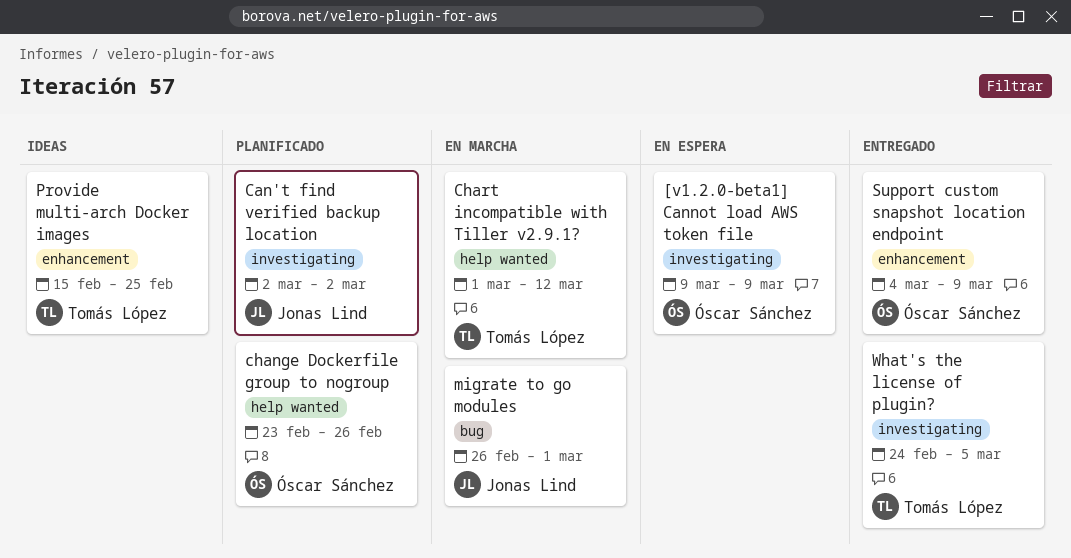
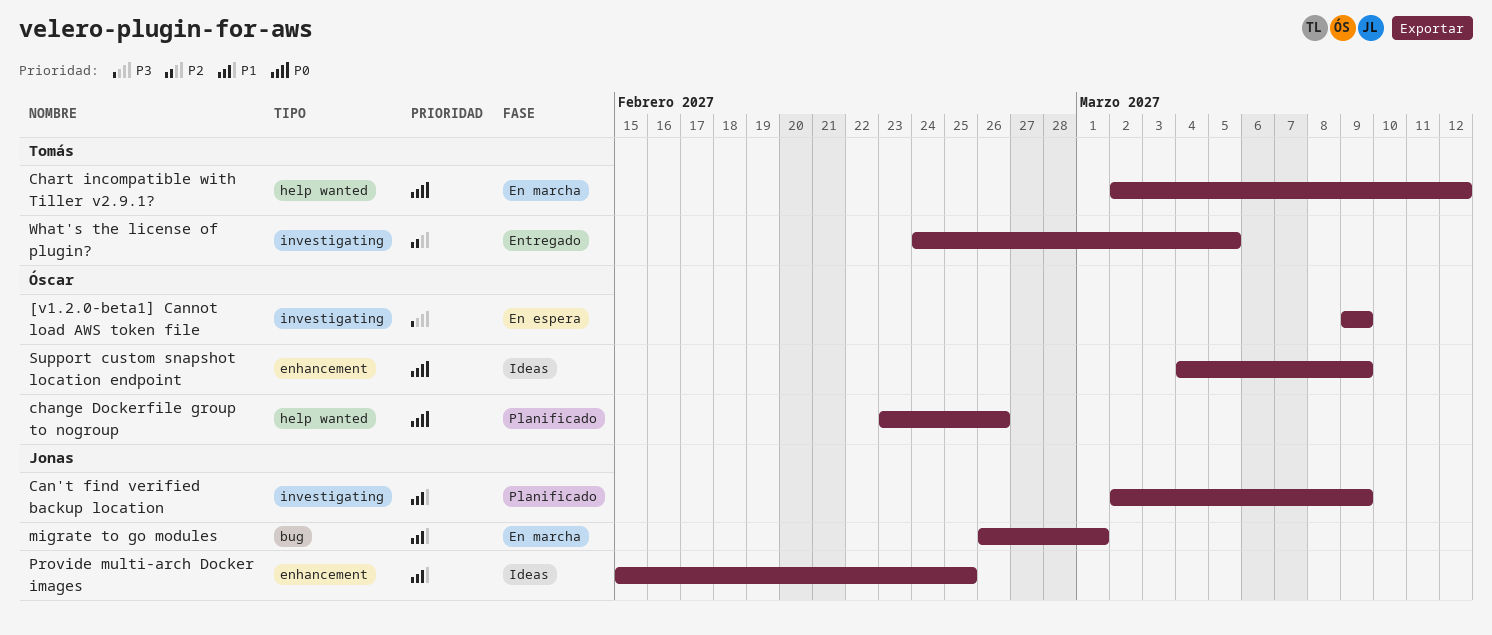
Can't find verified backup location, due: Mar 2 -> Mar 9
Chart incompatible with Tiller v2.9.1?, start: Mar 1 -> Mar 2
Provide multi-arch Docker images, owner: Tomás López -> Jonas Lind
Support custom snapshot location endpoint, status: Entregado -> Ideas

